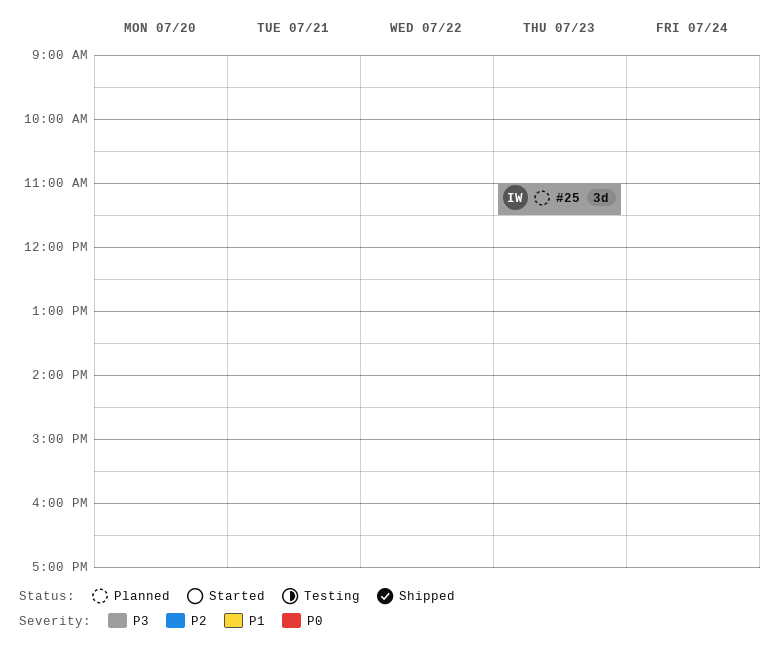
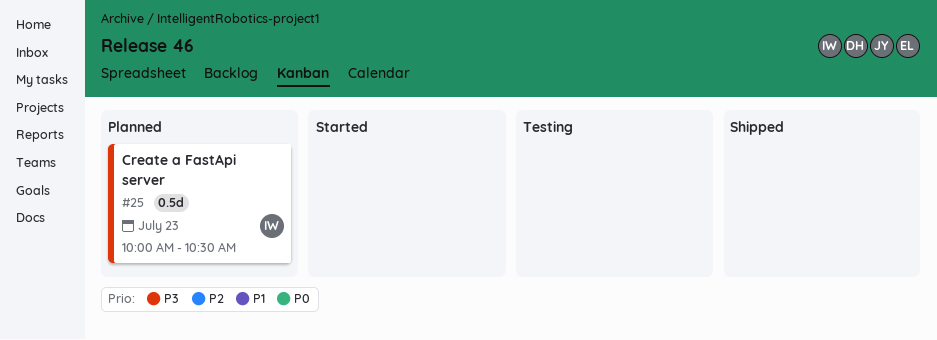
#25, estimate: 3d -> 0.5d
#25, begins: 11:00 -> 10:00
#25, ends: 11:30 -> 10:30

